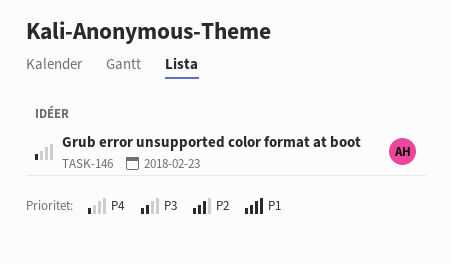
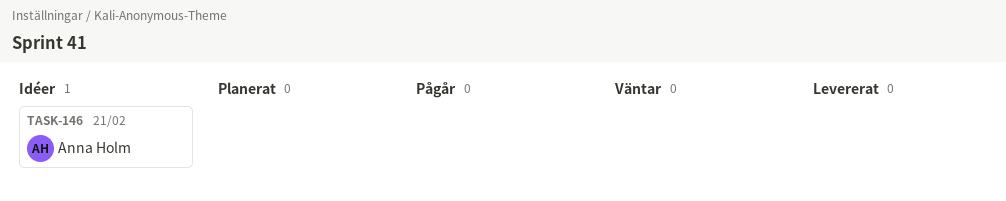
TASK-146, due: Feb 23 -> Feb 21

